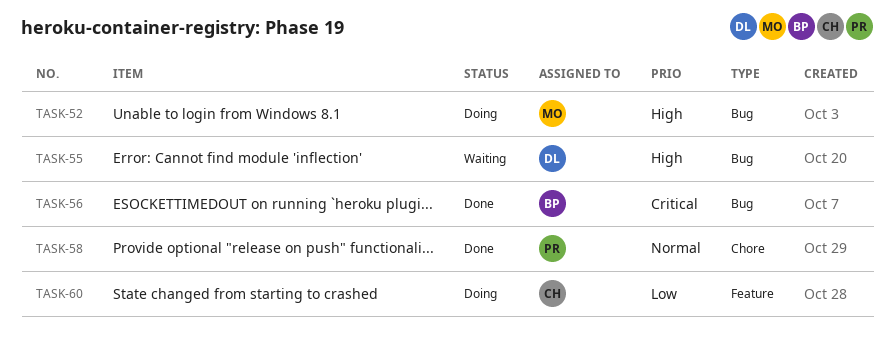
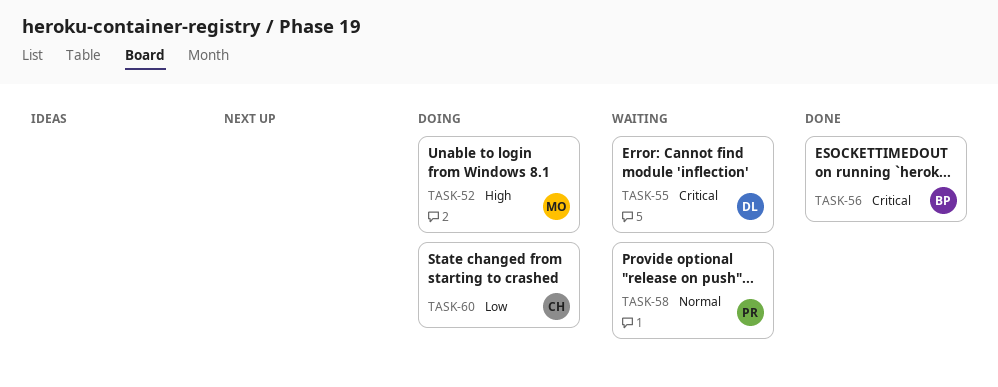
TASK-55, priority: High -> Critical
TASK-58, status: Done -> Waiting

